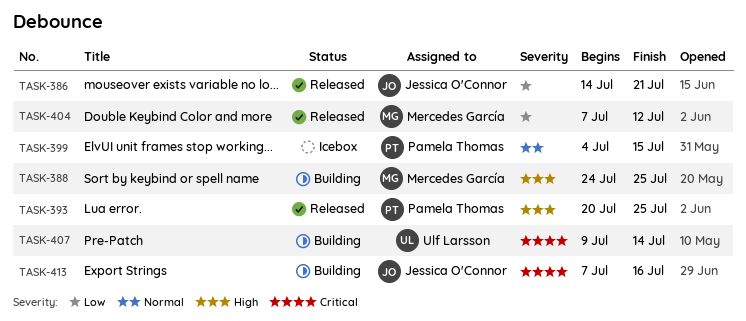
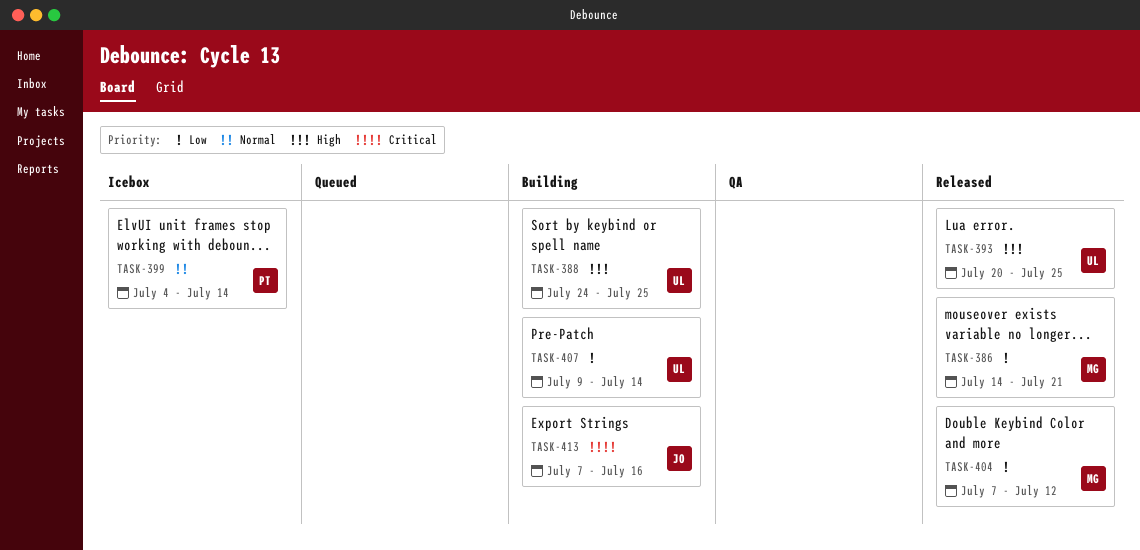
TASK-386, owner: Jessica O'Connor -> Mercedes García
TASK-388, owner: Mercedes García -> Ulf Larsson
TASK-393, owner: Pamela Thomas -> Ulf Larsson
TASK-399, due: Jul 15 -> Jul 14
TASK-407, priority: Critical -> Low

